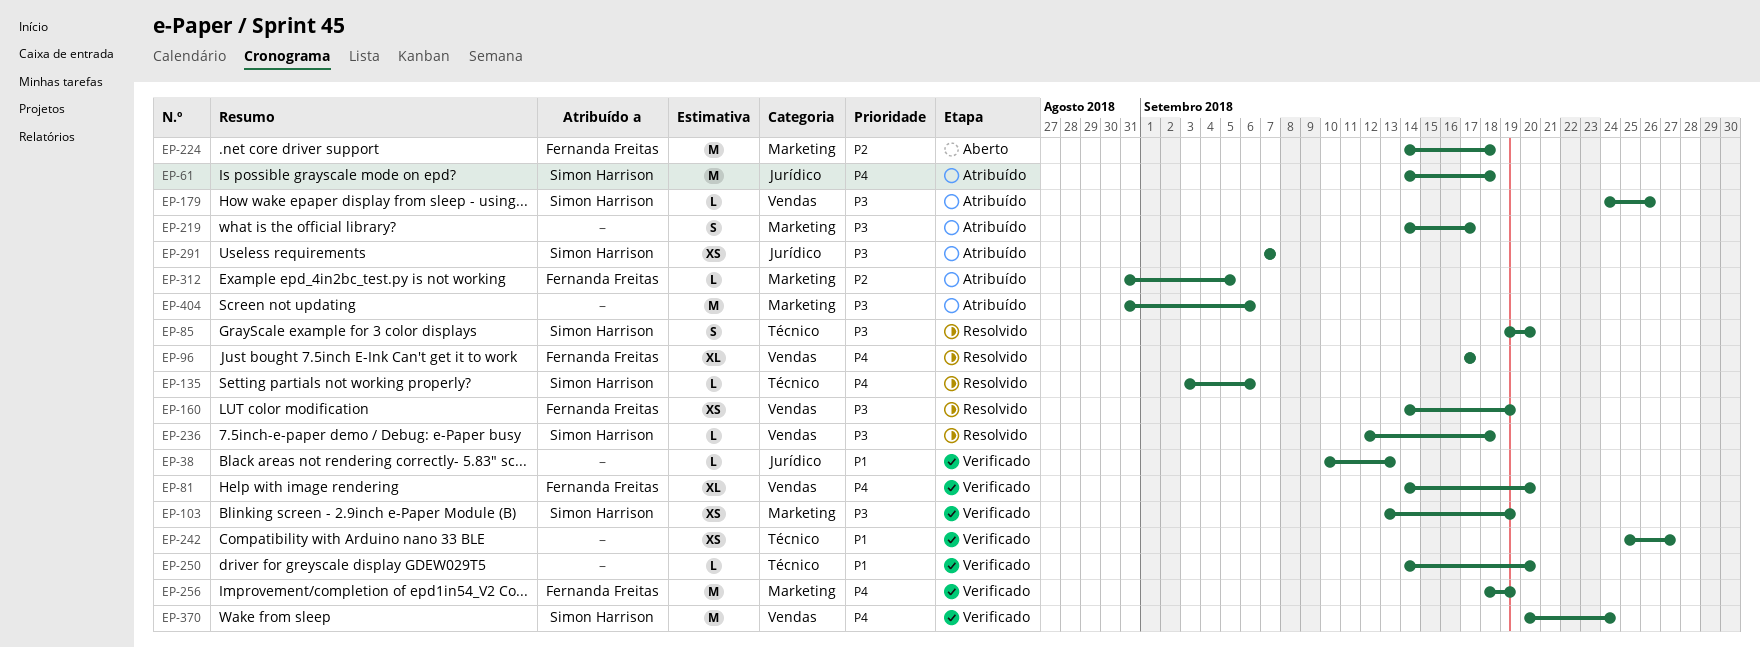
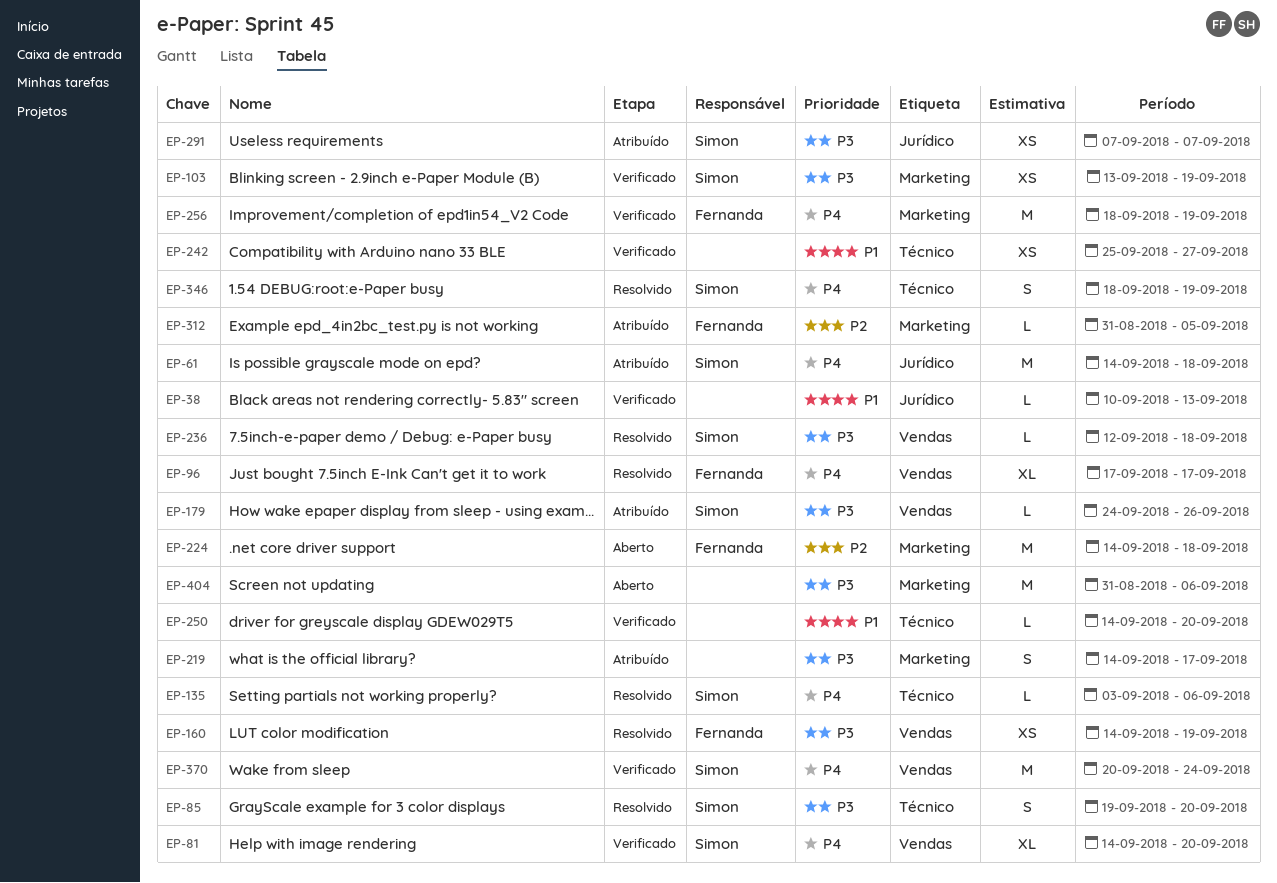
EP-81, owner: Fernanda Freitas -> Simon Harrison
EP-346: none -> present
EP-404, status: Atribuído -> Aberto

